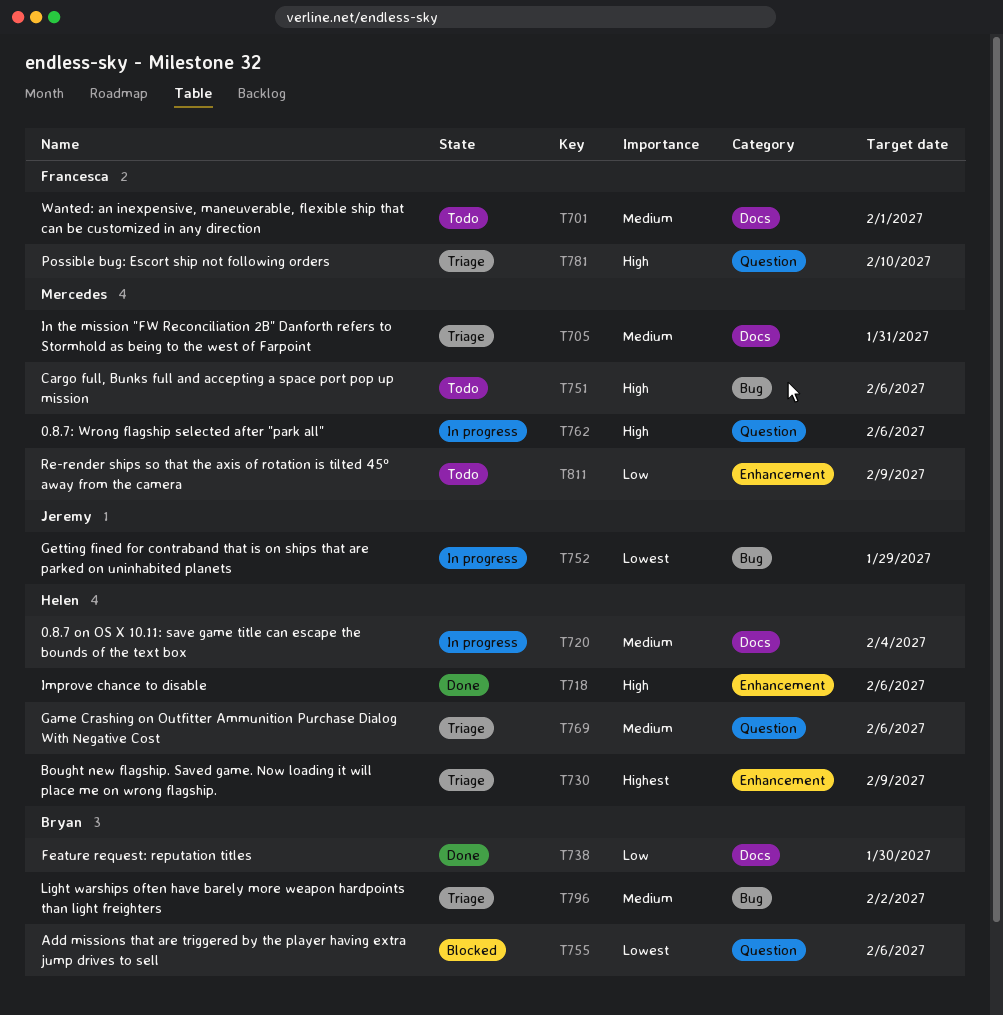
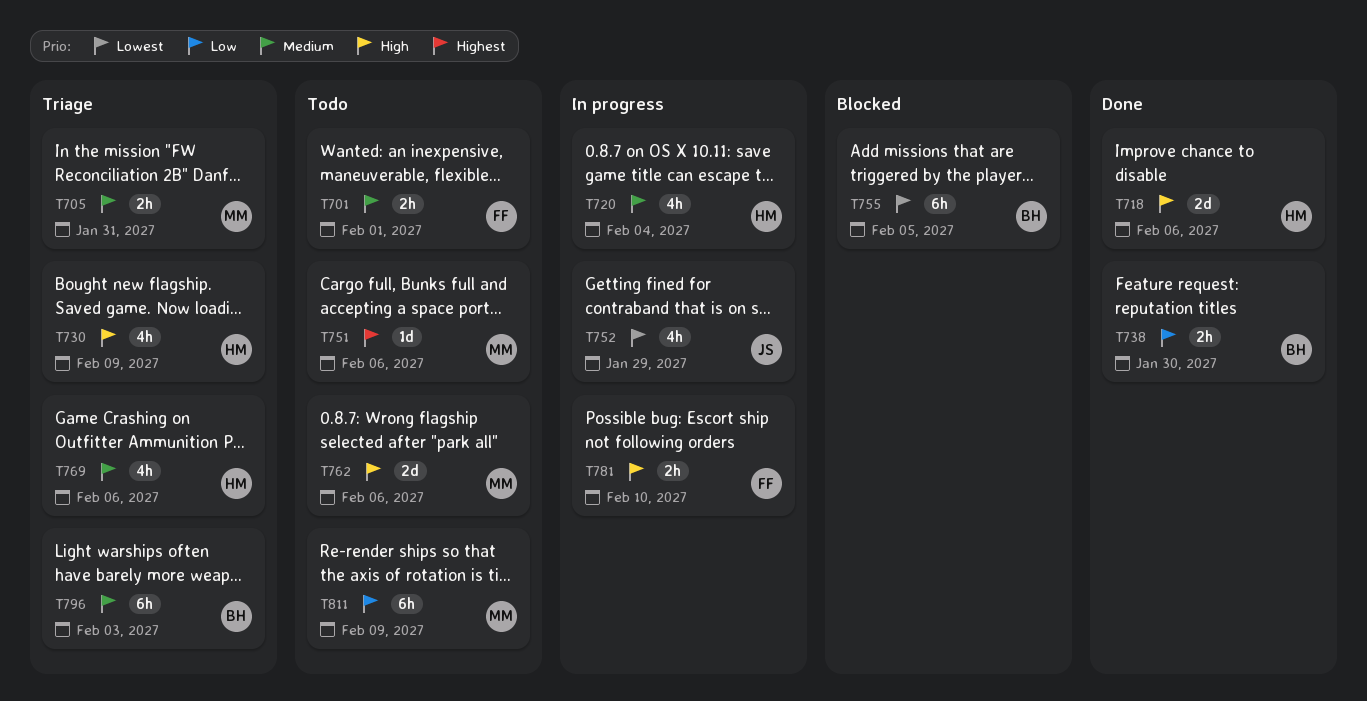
T730, priority: Highest -> High
T751, priority: High -> Highest
T755, due: Feb 6 -> Feb 5
T762, status: In progress -> Todo
T781, status: Triage -> In progress
T796, due: Feb 2 -> Feb 3

